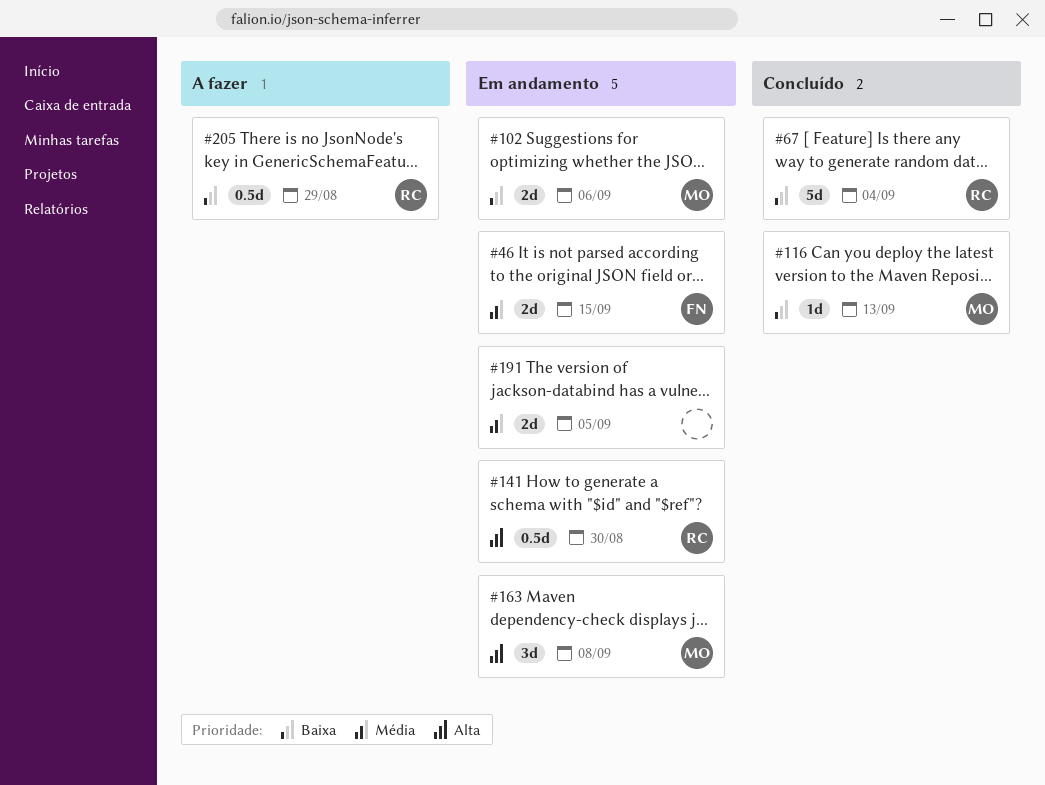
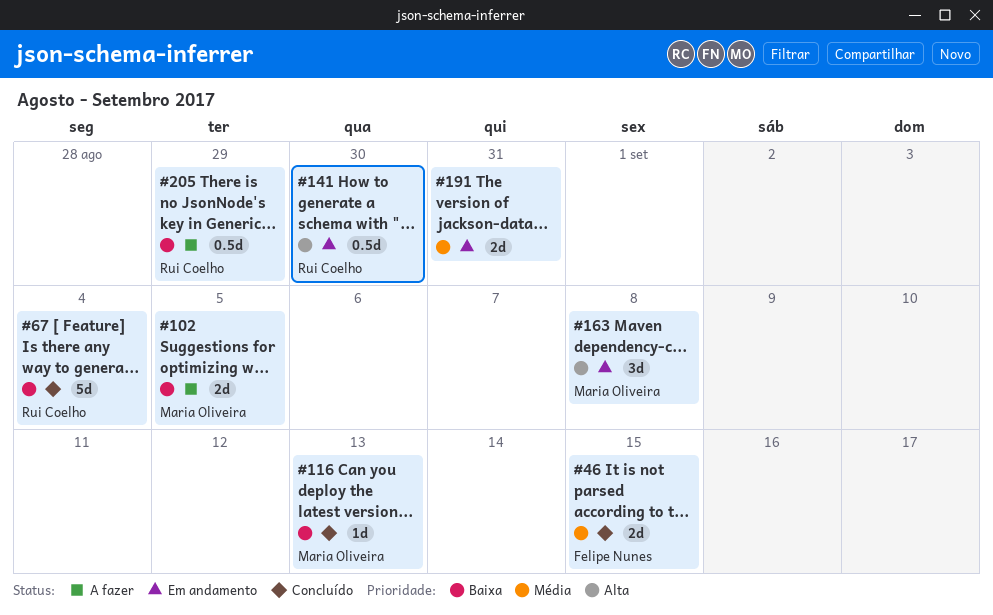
#46, status: Em andamento -> Concluído
#102, status: Em andamento -> A fazer
#102, due: Sep 6 -> Sep 5
#191, due: Sep 5 -> Aug 31

